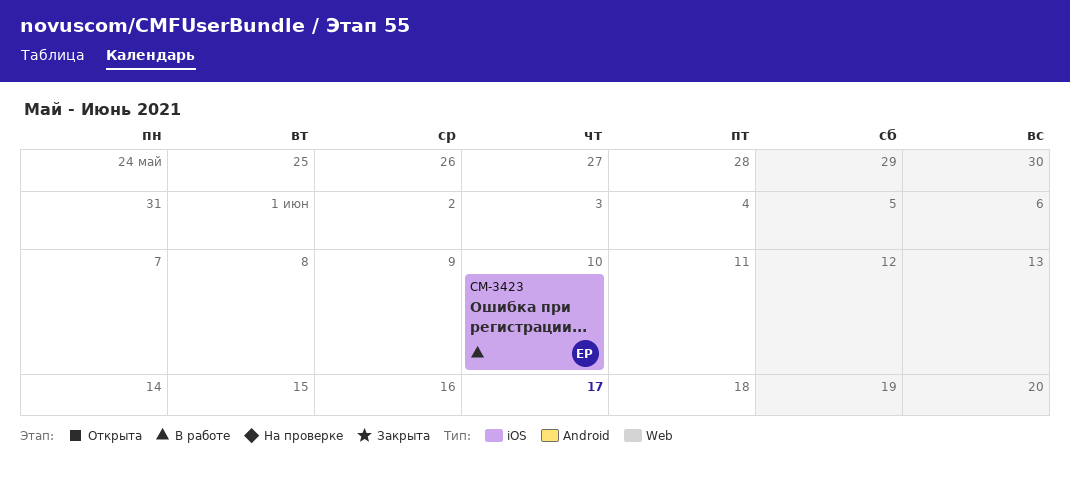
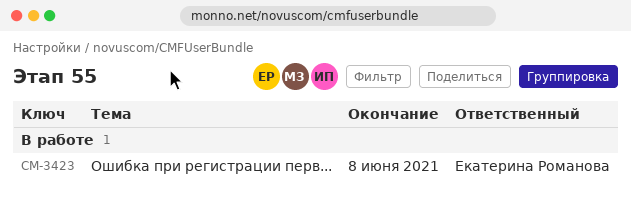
CM-3423, due: Jun 10 -> Jun 8

